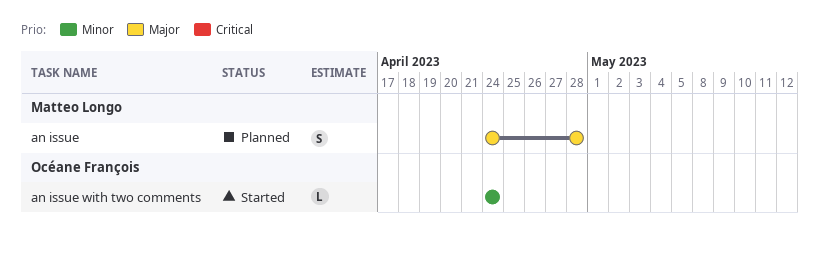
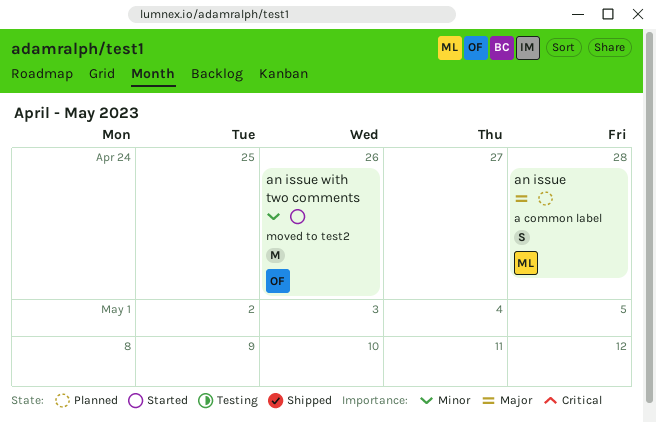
an issue with two comments, estimate: L -> M
an issue with two comments, due: Apr 24 -> Apr 26

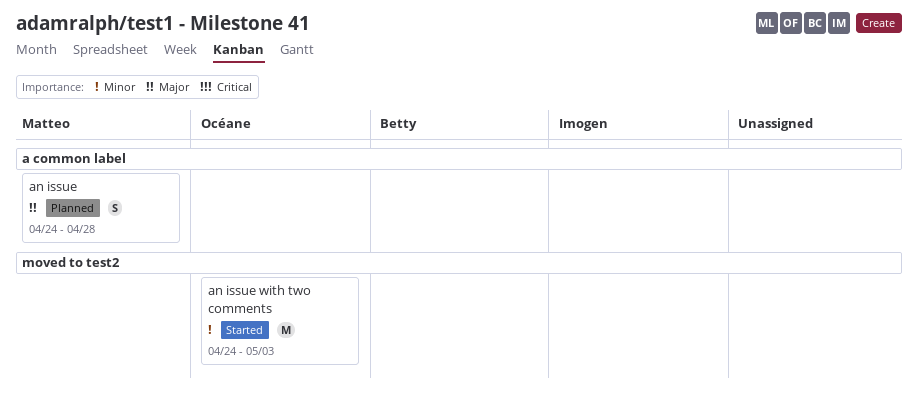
an issue with two comments, due: Apr 26 -> May 3

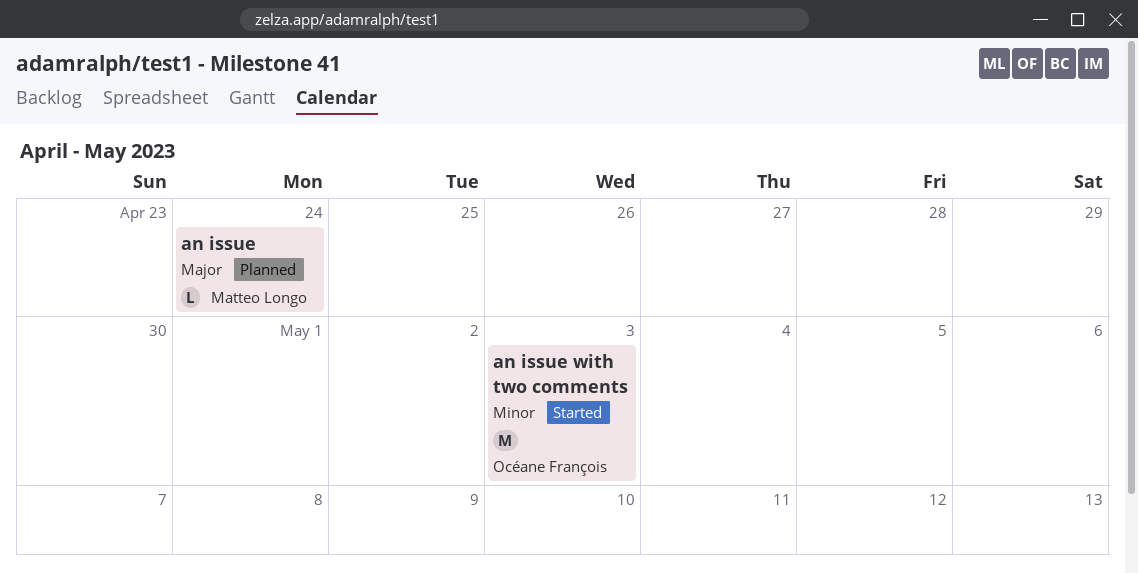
an issue, estimate: S -> L
an issue, due: Apr 28 -> Apr 24

